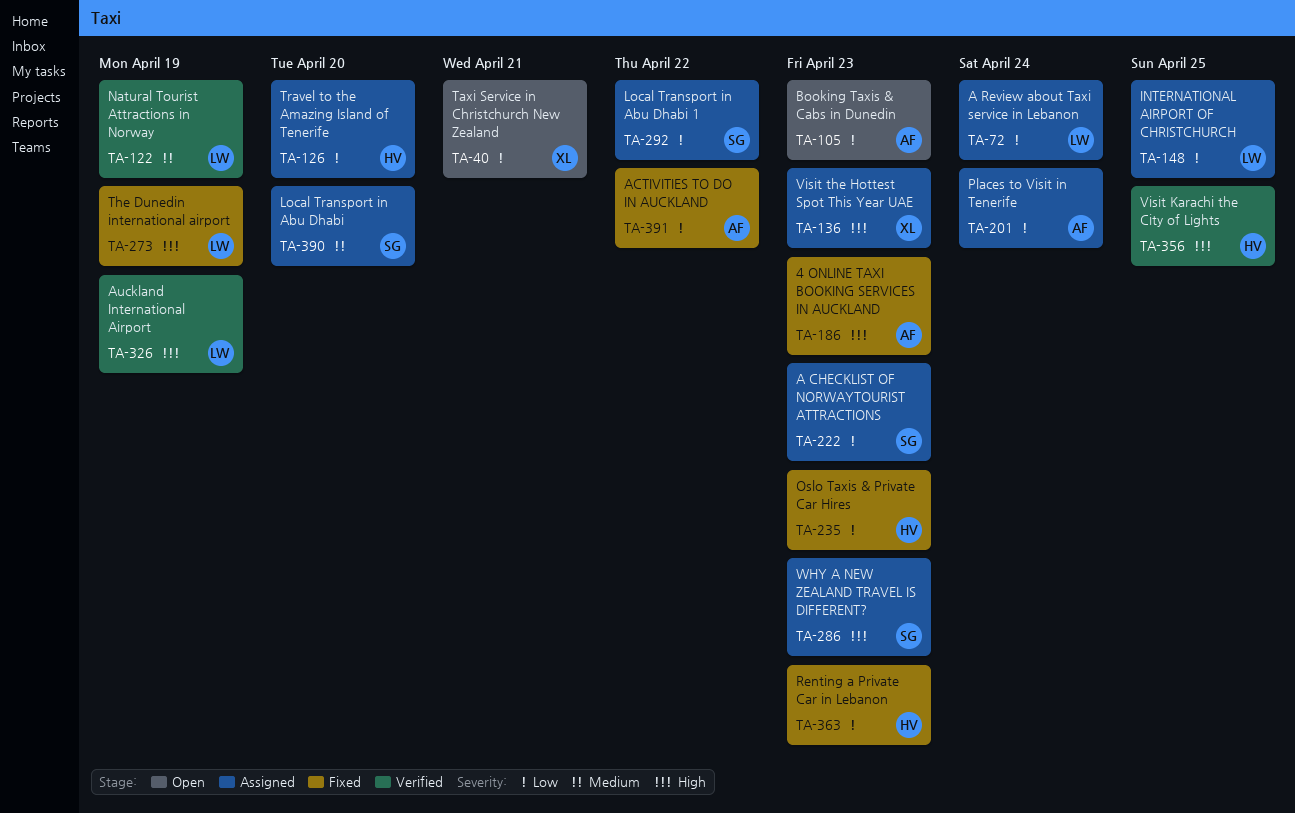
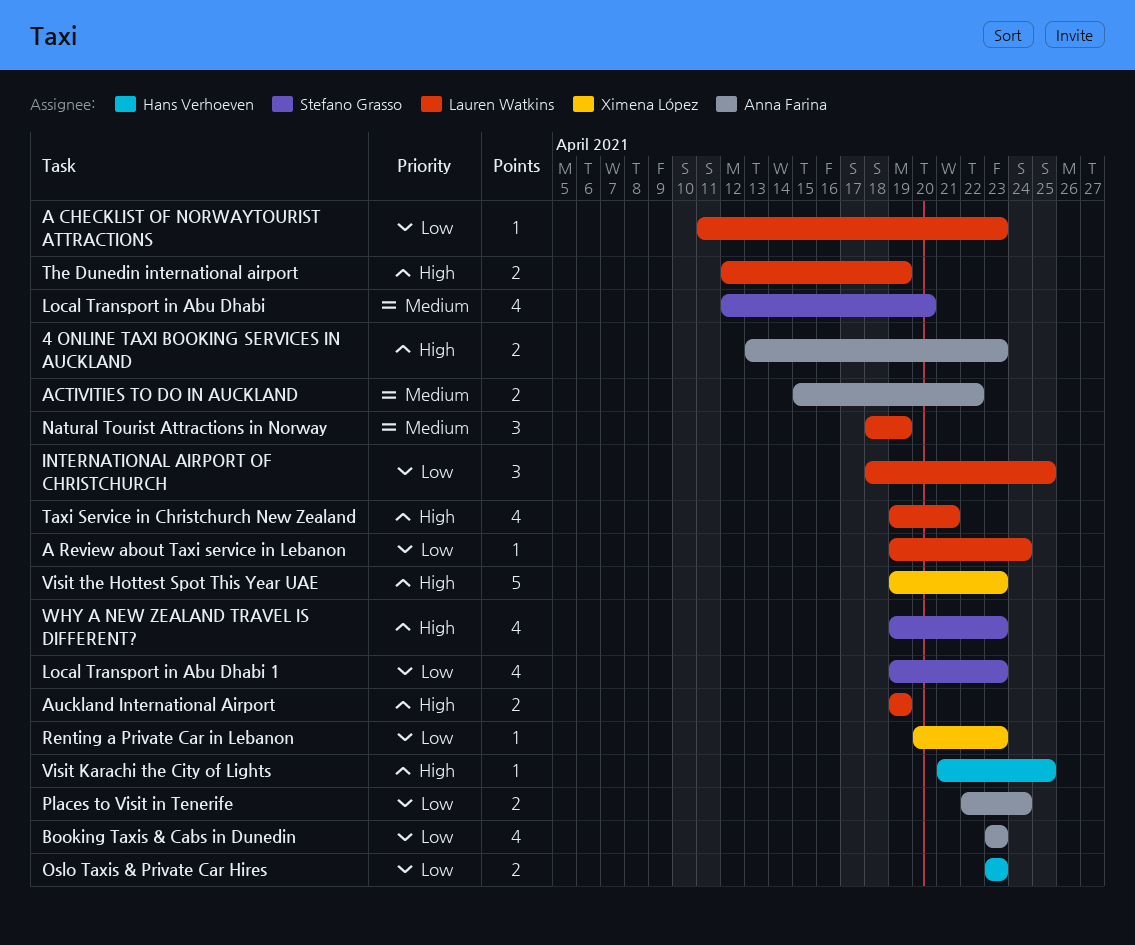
A CHECKLIST OF NORWAYTOURIST ATTRACTIONS, owner: Stefano Grasso -> Lauren Watkins
ACTIVITIES TO DO IN AUCKLAND, priority: Low -> Medium
Local Transport in Abu Dhabi 1, due: Apr 22 -> Apr 23
Renting a Private Car in Lebanon, owner: Hans Verhoeven -> Ximena López
Taxi Service in Christchurch New Zealand, owner: Ximena López -> Lauren Watkins
Taxi Service in Christchurch New Zealand, priority: Low -> High
Travel to the Amazing Island of Tenerife: present -> none

